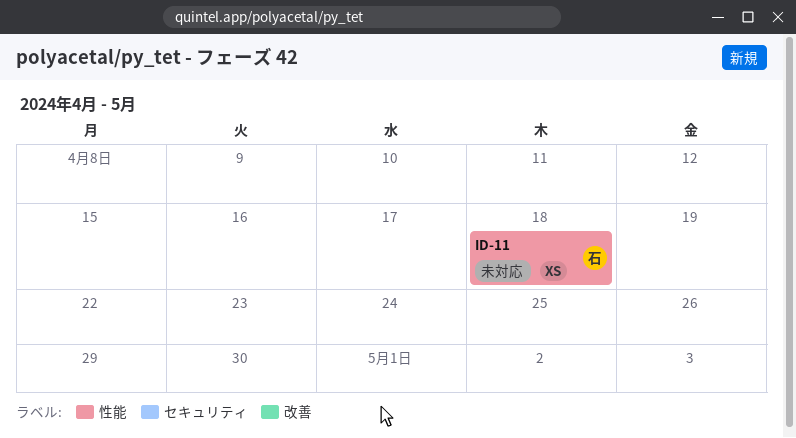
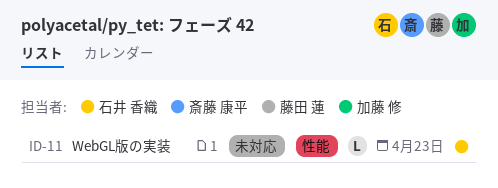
ID-11, estimate: XS -> L
ID-11, due: Apr 18 -> Apr 23

